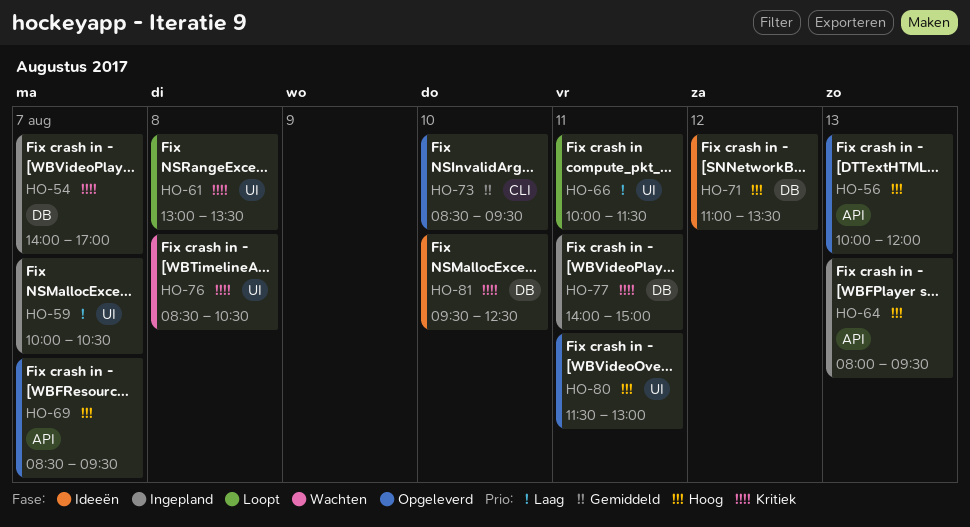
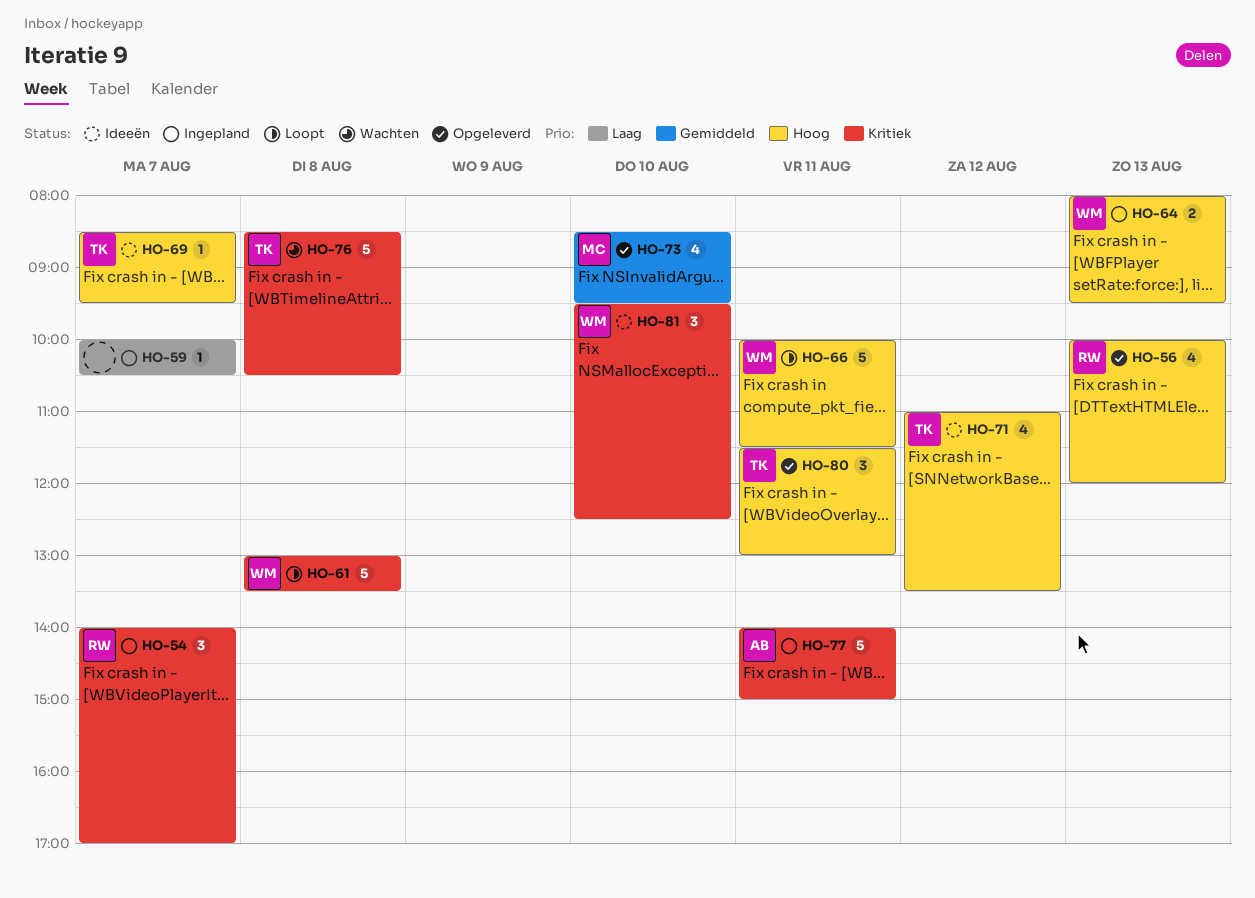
HO-66, priority: Laag -> Hoog
HO-69, status: Opgeleverd -> Ideeën

